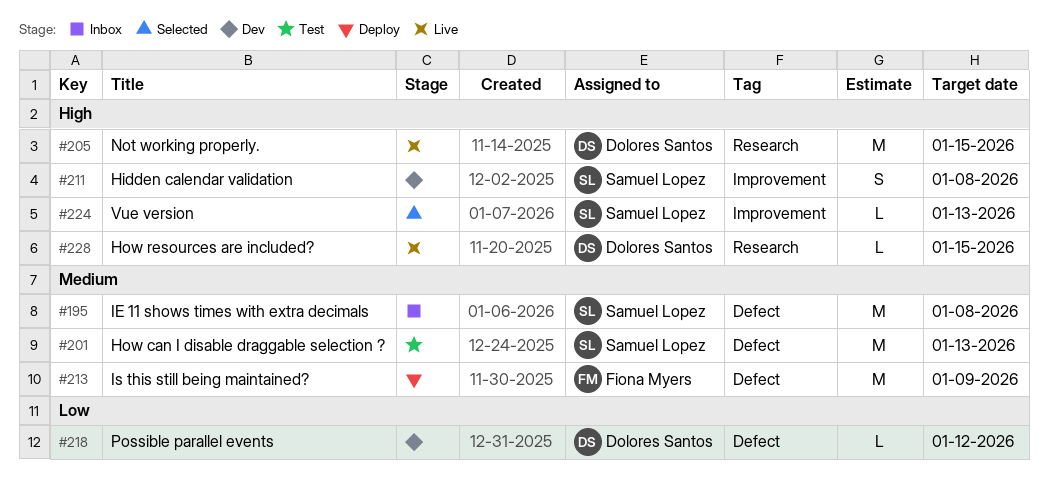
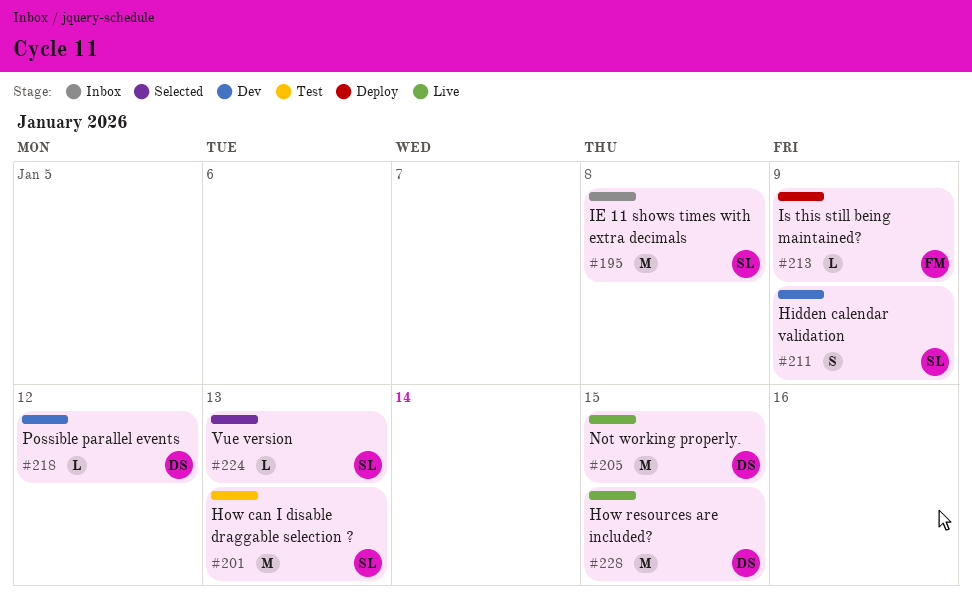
#211, due: Jan 8 -> Jan 9
#213, estimate: M -> L
#228, estimate: L -> M

